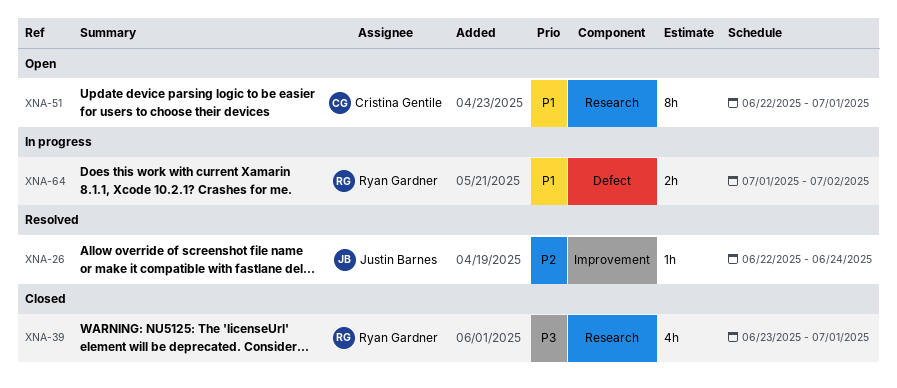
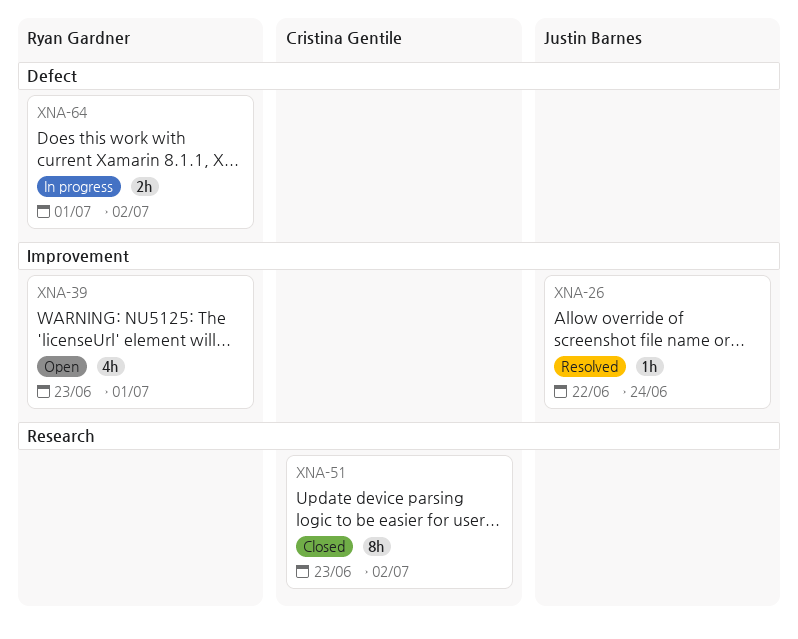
XNA-39, status: Closed -> Open
XNA-39, label: Research -> Improvement
XNA-51, status: Open -> Closed
XNA-51, start: Jun 22 -> Jun 23
XNA-51, due: Jul 1 -> Jul 2

